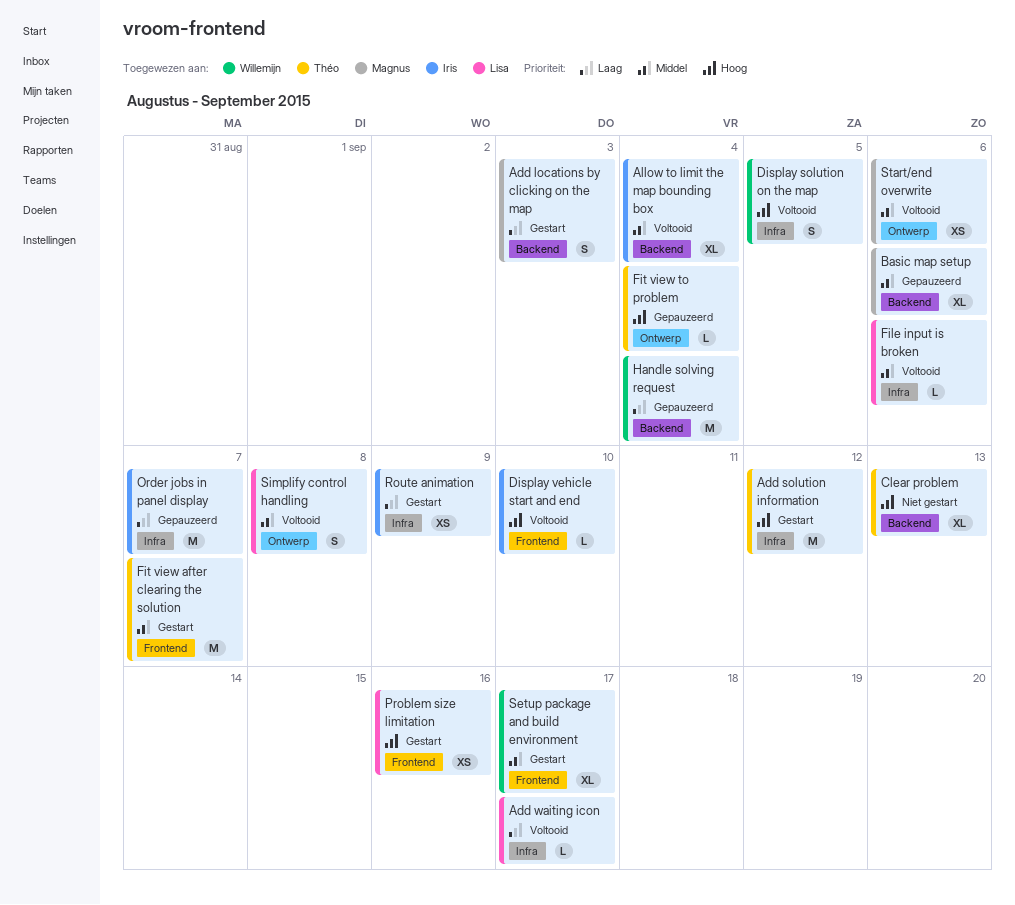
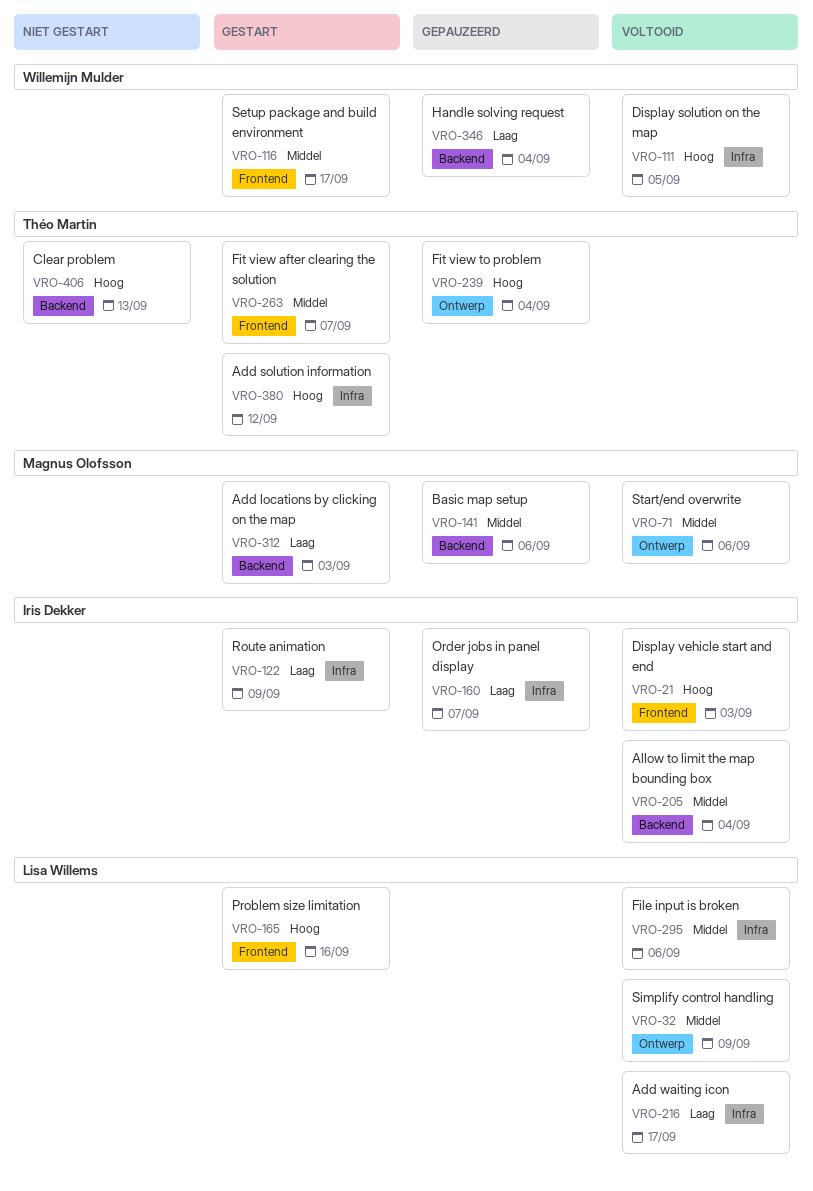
Display vehicle start and end, due: Sep 10 -> Sep 3
Simplify control handling, due: Sep 8 -> Sep 9

